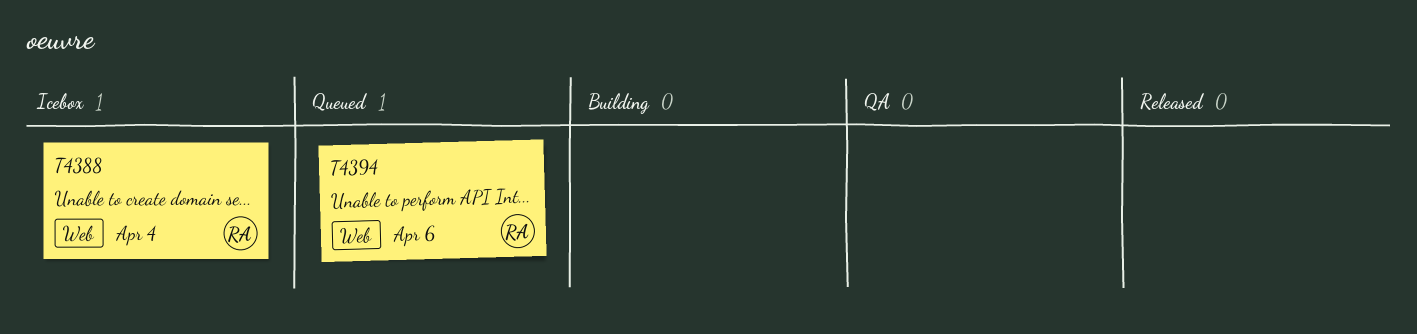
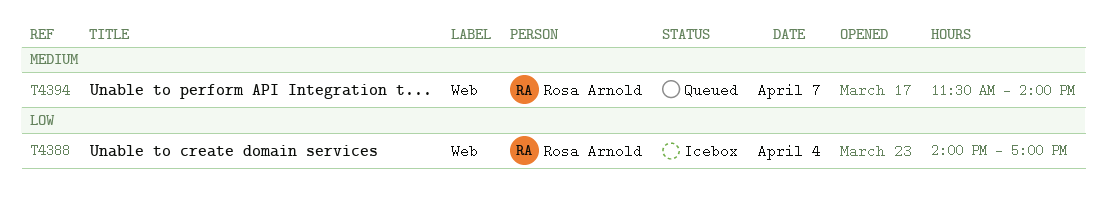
T4394, day: Apr 6 -> Apr 7

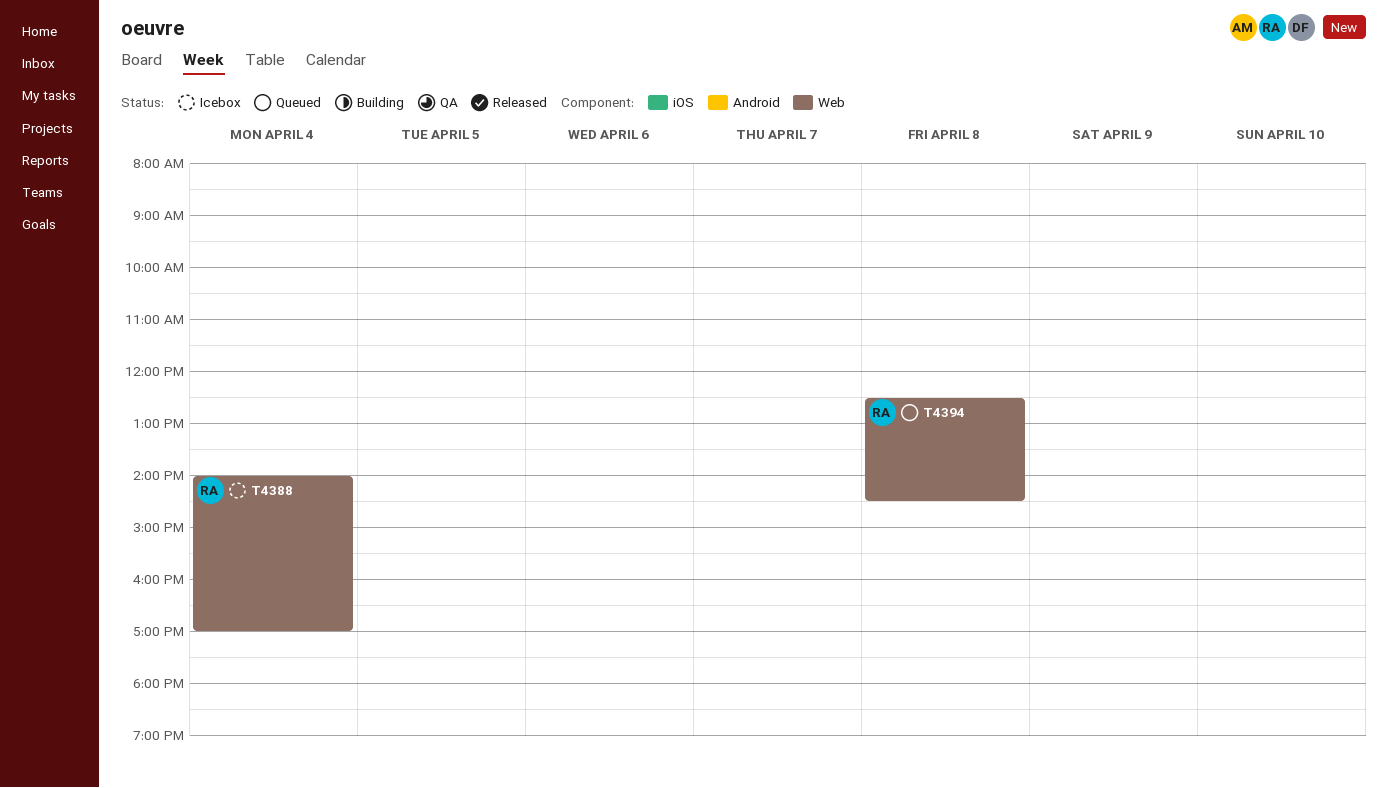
T4394, day: Apr 7 -> Apr 8
T4394, begins: 11:30 -> 12:30
T4394, ends: 14:00 -> 14:30

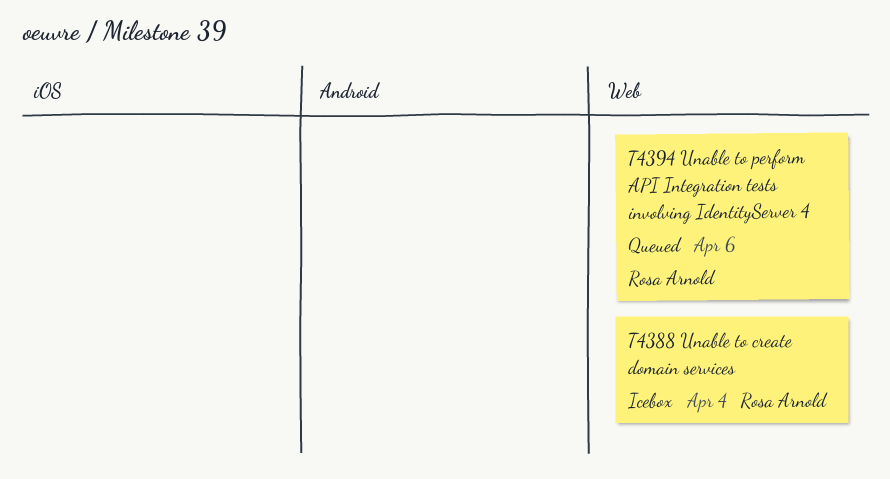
T4394, day: Apr 8 -> Apr 6

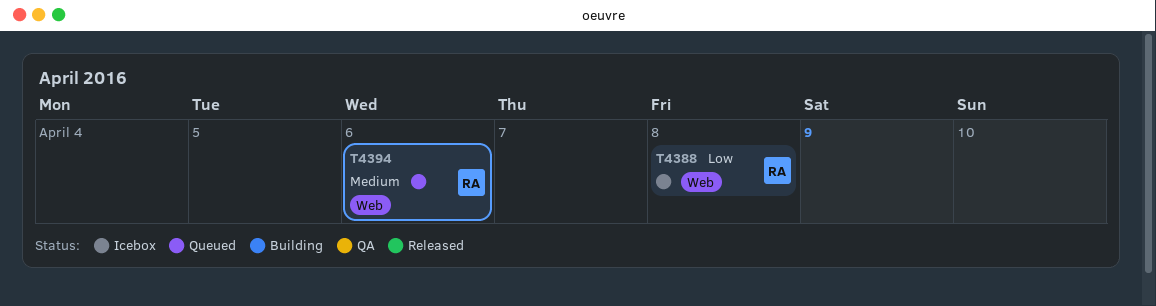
T4388, day: Apr 4 -> Apr 8

